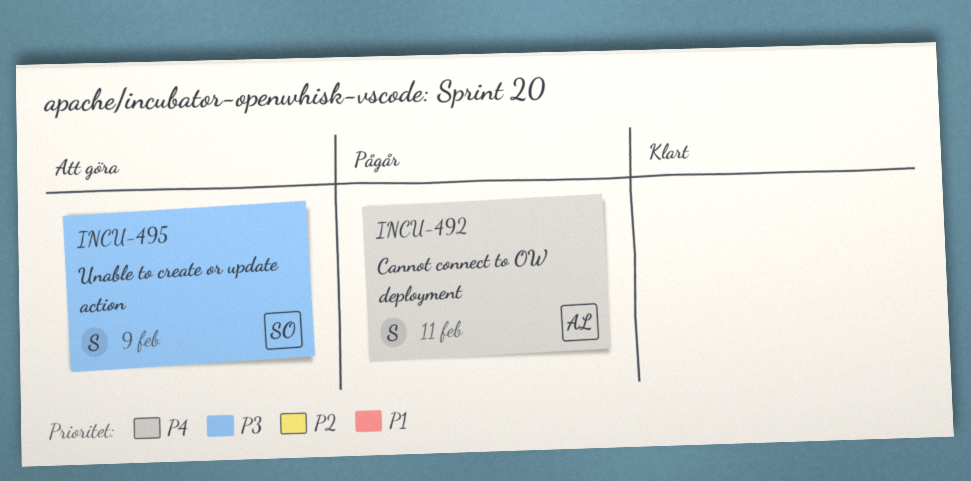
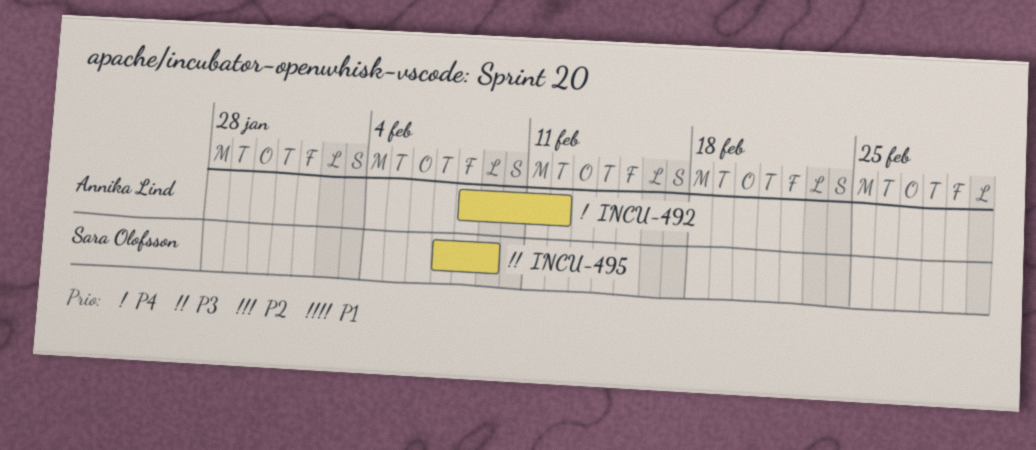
INCU-492, due: Feb 11 -> Feb 12

